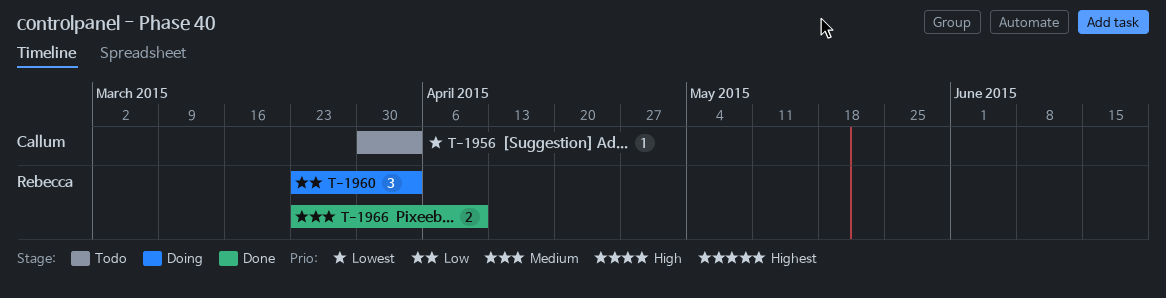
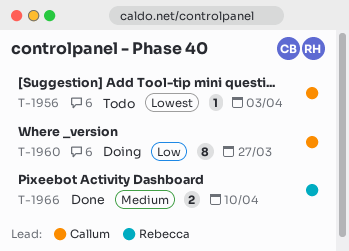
T-1960, owner: Rebecca -> Callum
T-1960, estimate: 3 -> 8
T-1960, due: Apr 3 -> Mar 27

